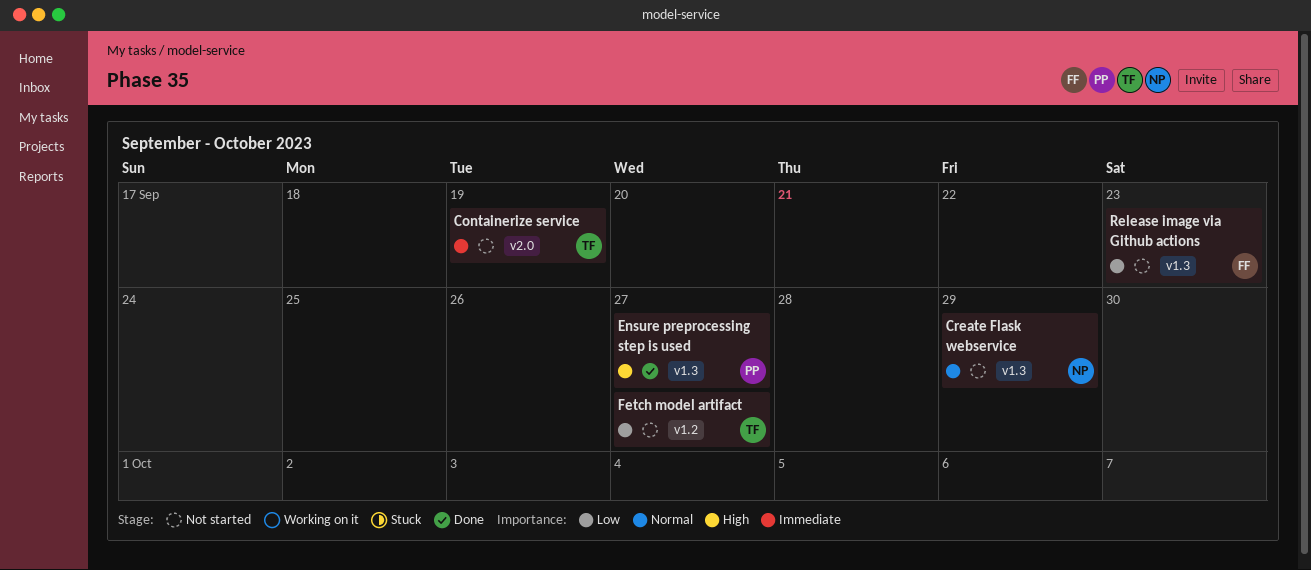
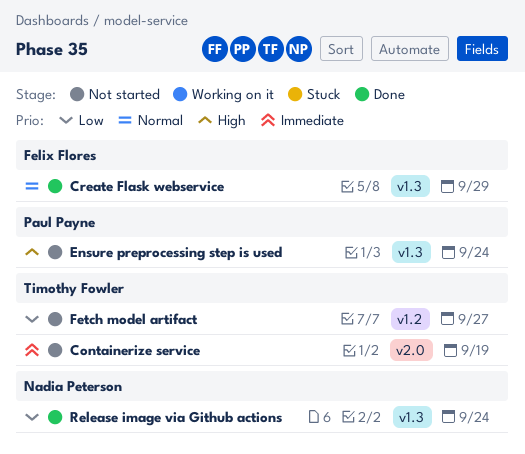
Create Flask webservice, status: Not started -> Done
Create Flask webservice, owner: Nadia Peterson -> Felix Flores
Ensure preprocessing step is used, status: Done -> Not started
Ensure preprocessing step is used, due: Sep 27 -> Sep 24
Release image via Github actions, status: Not started -> Done
Release image via Github actions, owner: Felix Flores -> Nadia Peterson
Release image via Github actions, due: Sep 23 -> Sep 24

